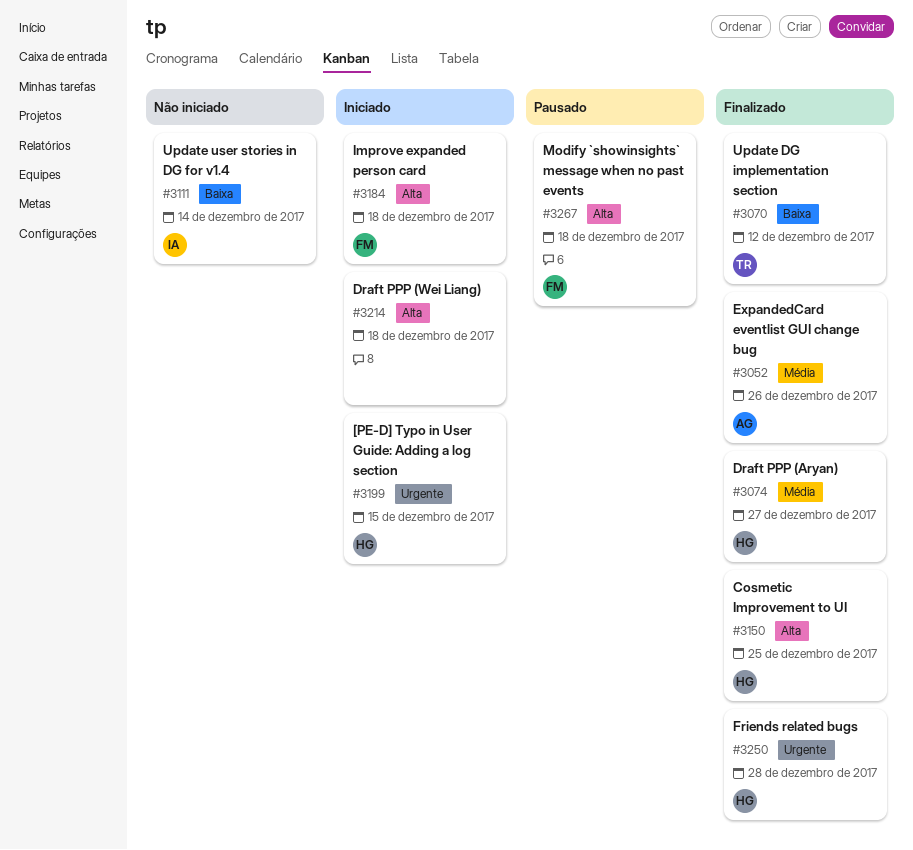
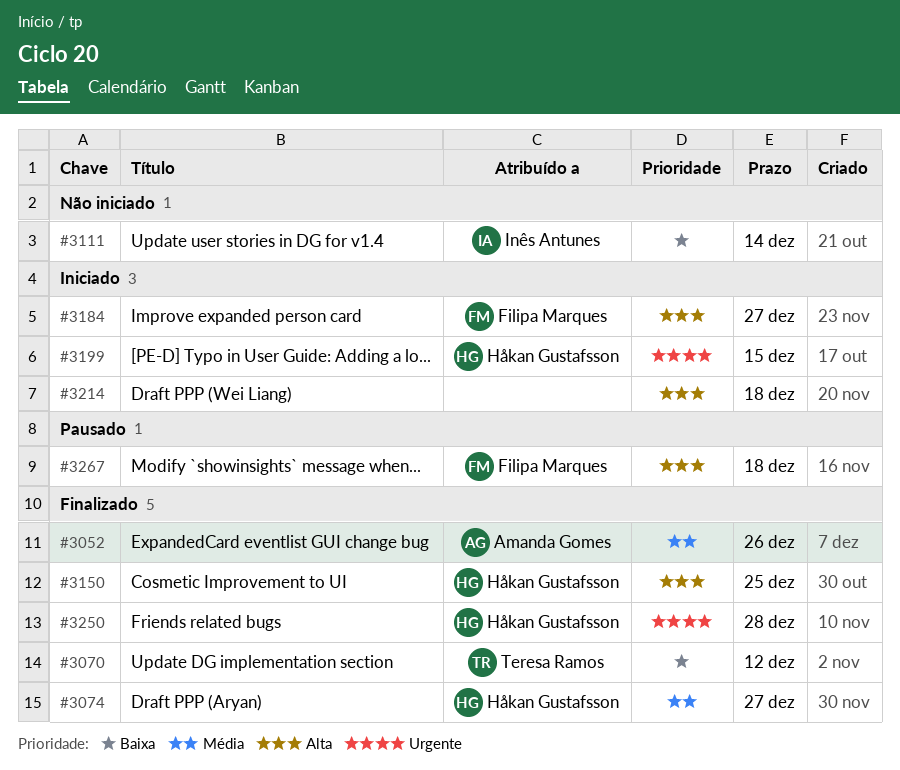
#3184, due: Dec 18 -> Dec 27

